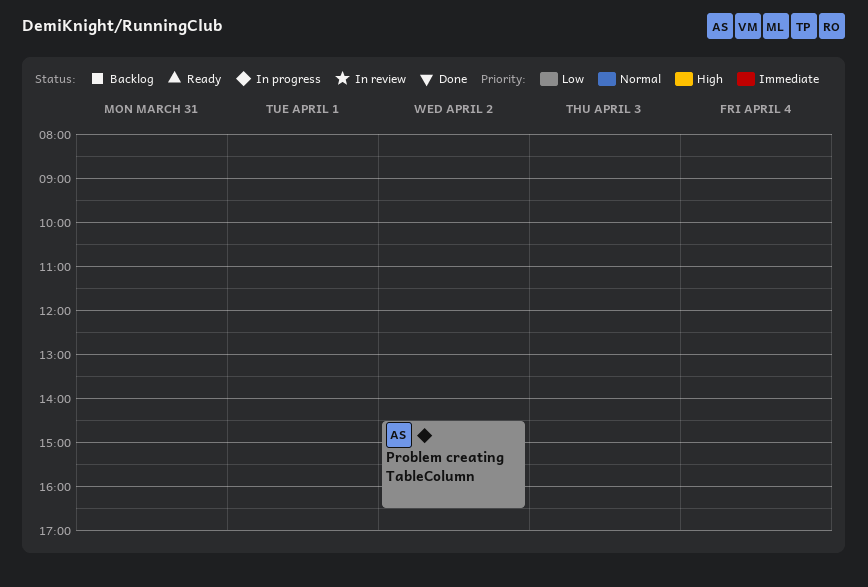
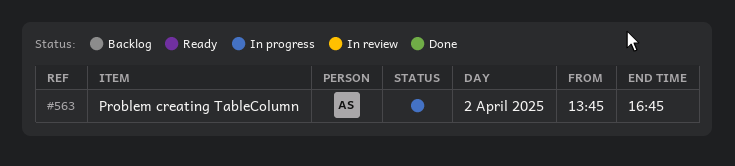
Problem creating TableColumn, begins: 14:30 -> 13:45
Problem creating TableColumn, ends: 16:30 -> 16:45

